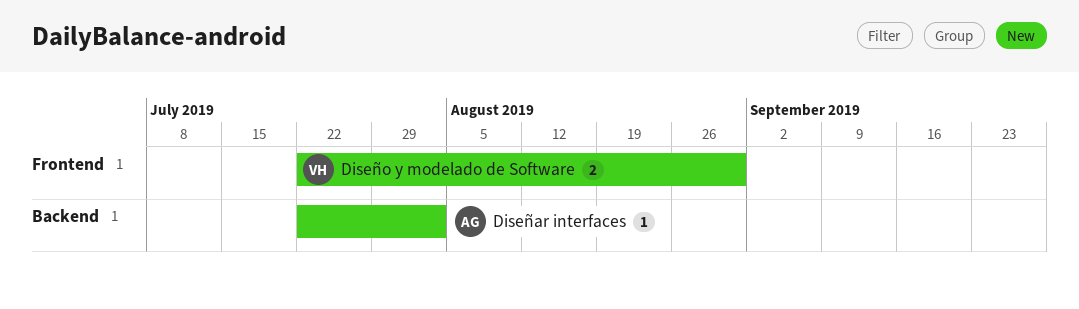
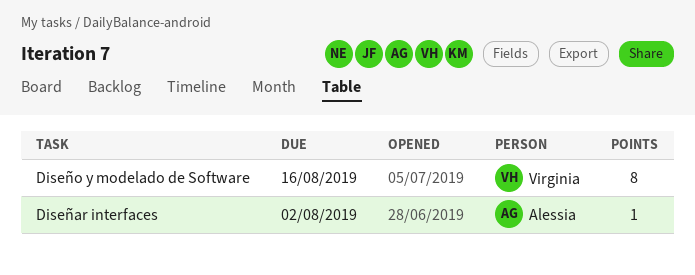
Diseño y modelado de Software, estimate: 2 -> 8
Diseño y modelado de Software, due: Aug 30 -> Aug 16

